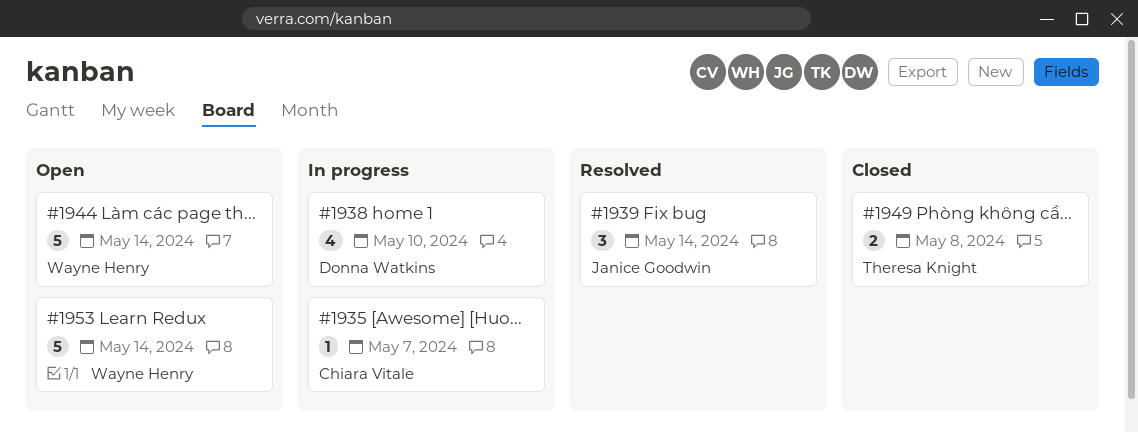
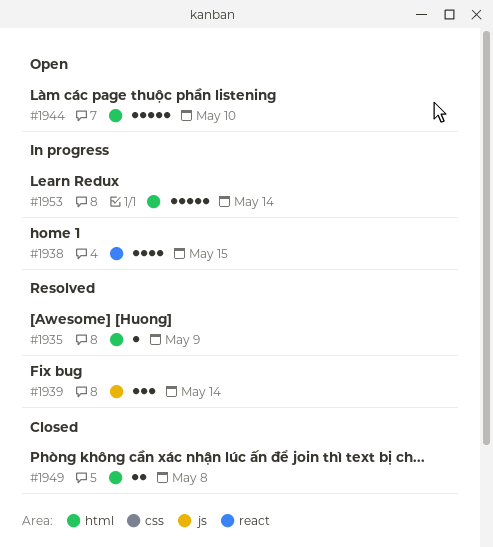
#1935, status: In progress -> Resolved
#1935, due: May 7 -> May 9
#1938, due: May 10 -> May 15
#1944, due: May 14 -> May 10
#1953, status: Open -> In progress

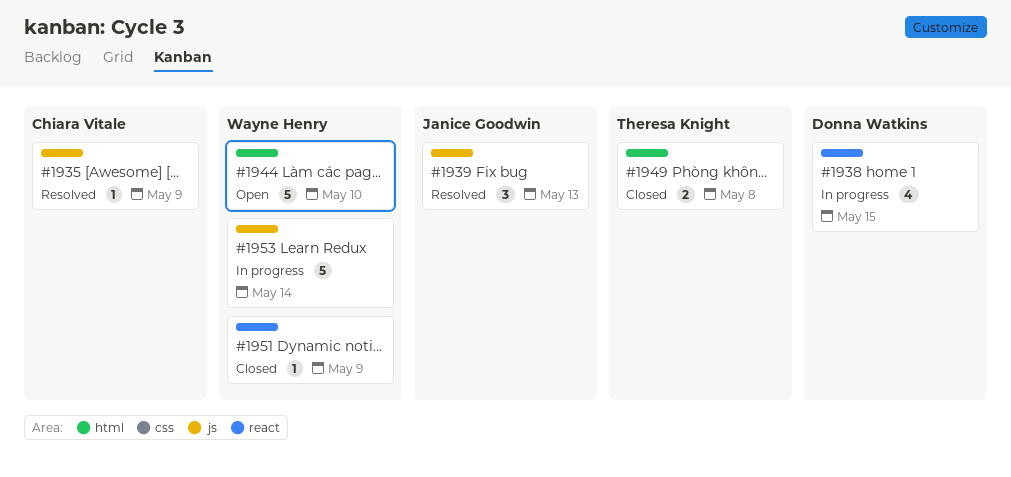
#1935, label: html -> js
#1939, due: May 14 -> May 13
#1951: none -> present
#1953, label: html -> js

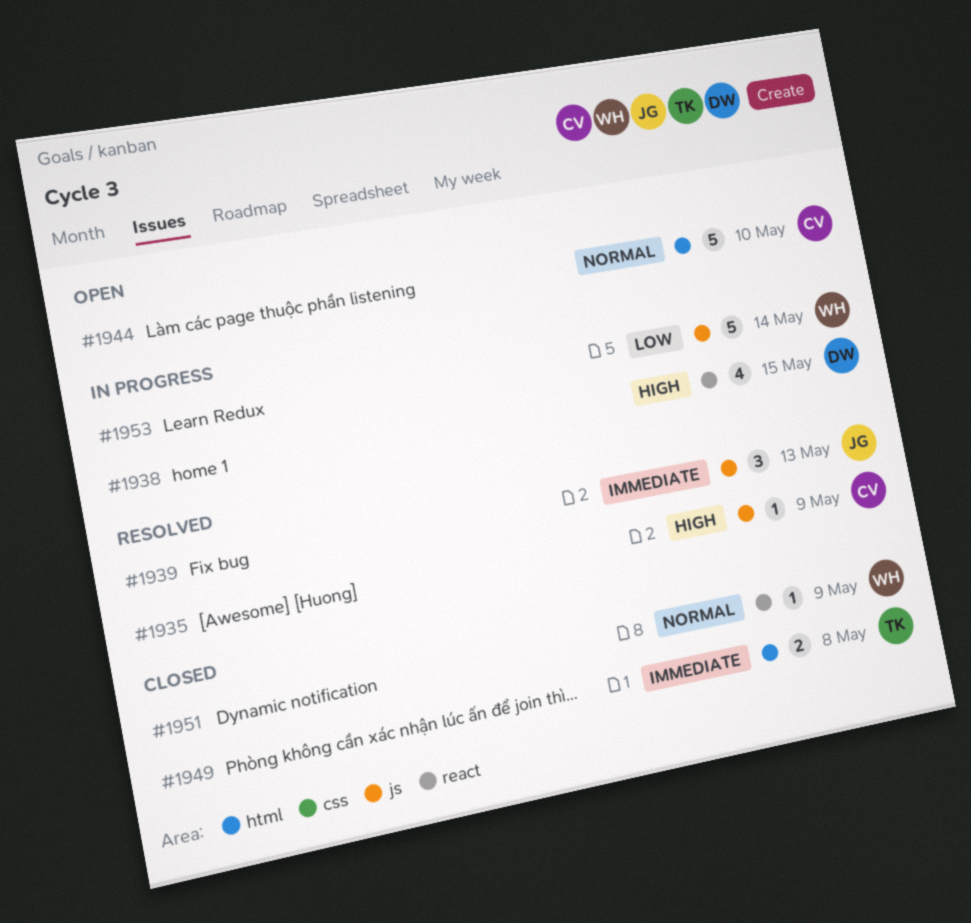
#1944, owner: Wayne Henry -> Chiara Vitale

